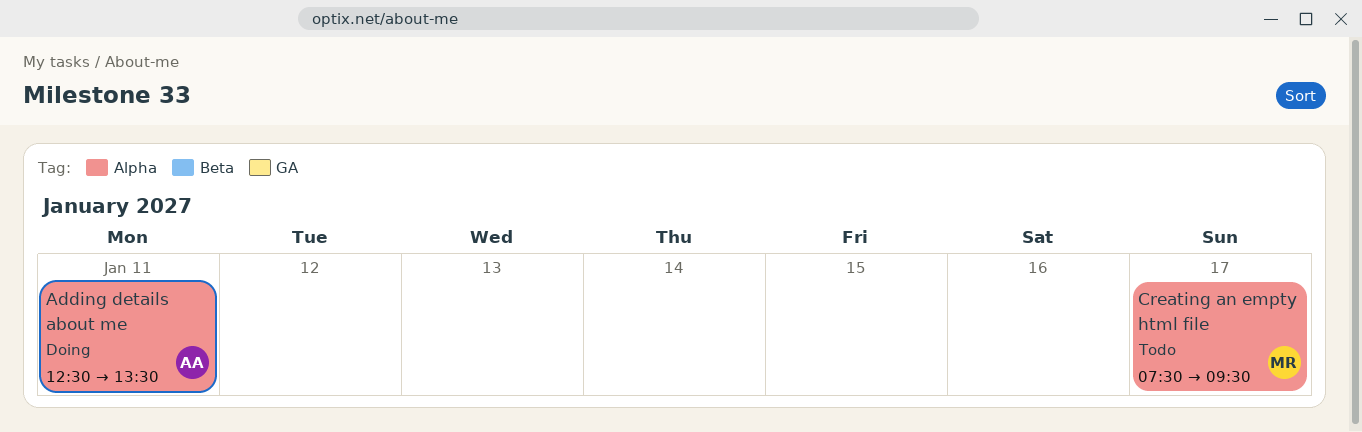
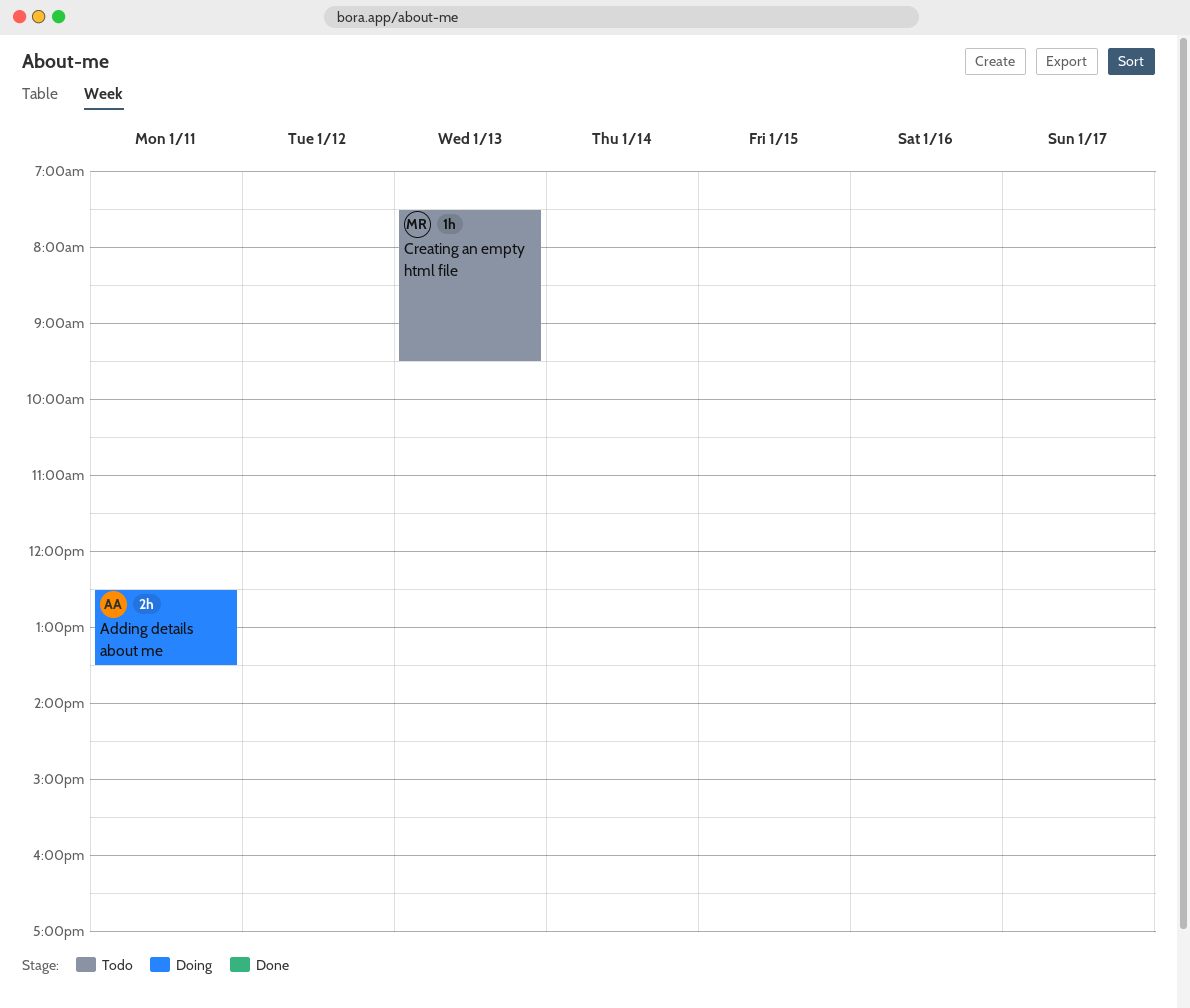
Creating an empty html file, day: Jan 17 -> Jan 13

